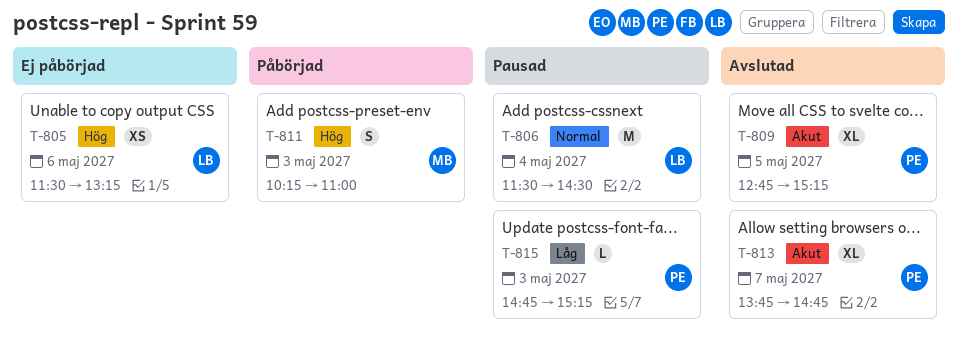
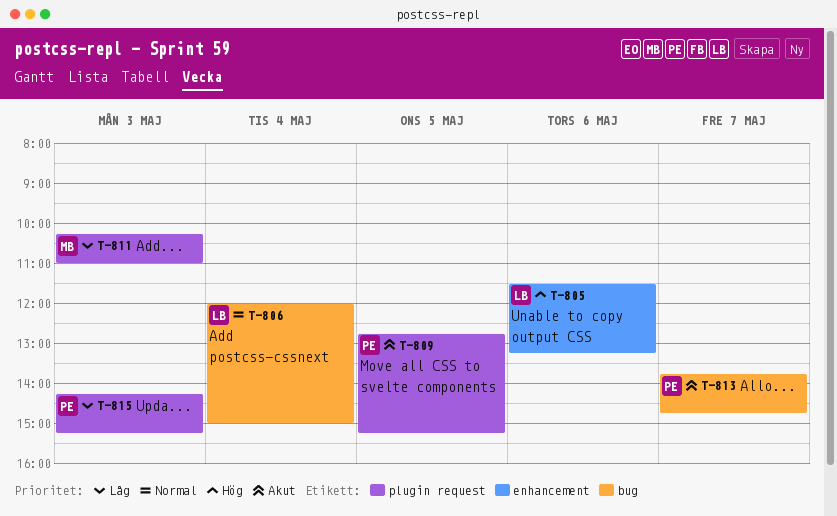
T-806, begins: 11:30 -> 12:00
T-806, ends: 14:30 -> 15:00
T-811, priority: Hög -> Låg
T-815, begins: 14:45 -> 14:15

